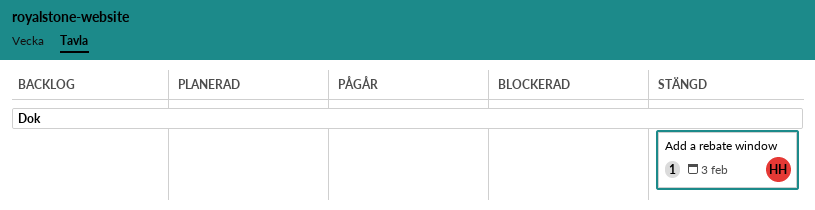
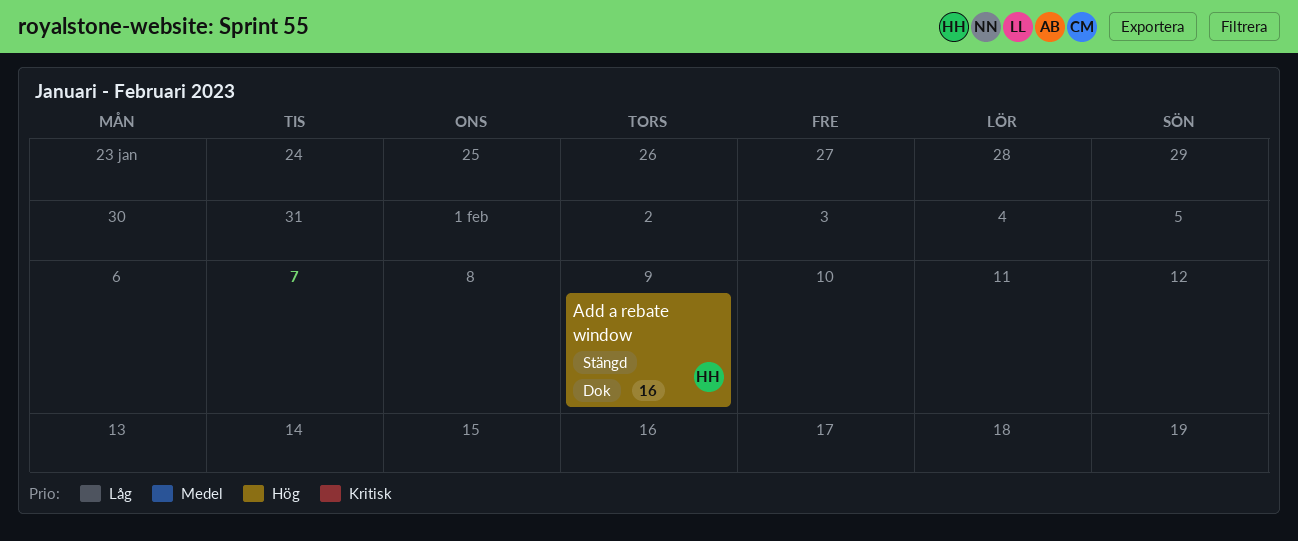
Add a rebate window, estimate: 1 -> 16
Add a rebate window, due: Feb 3 -> Feb 9

